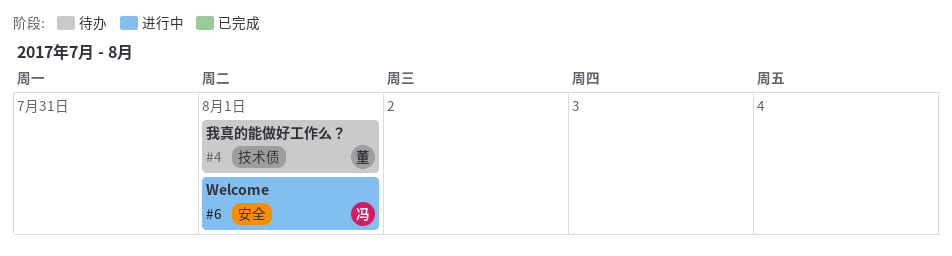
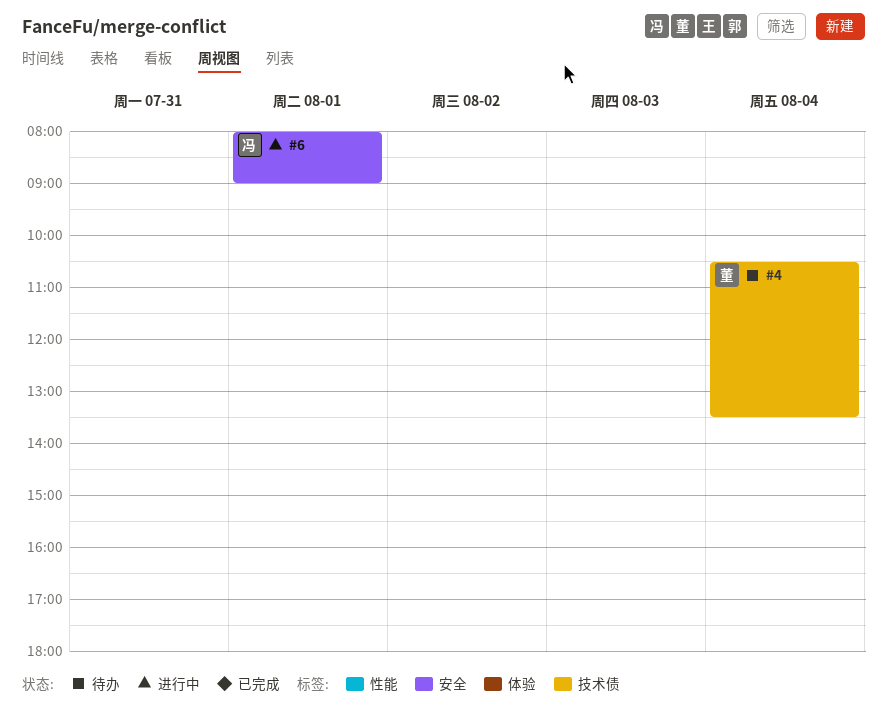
#4, day: Aug 1 -> Aug 4

